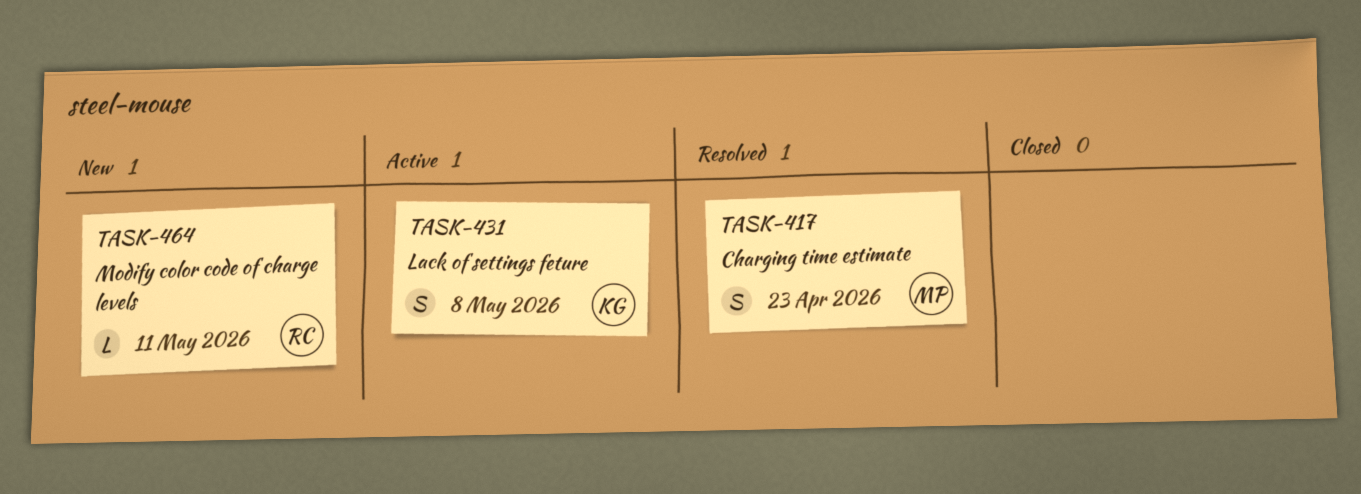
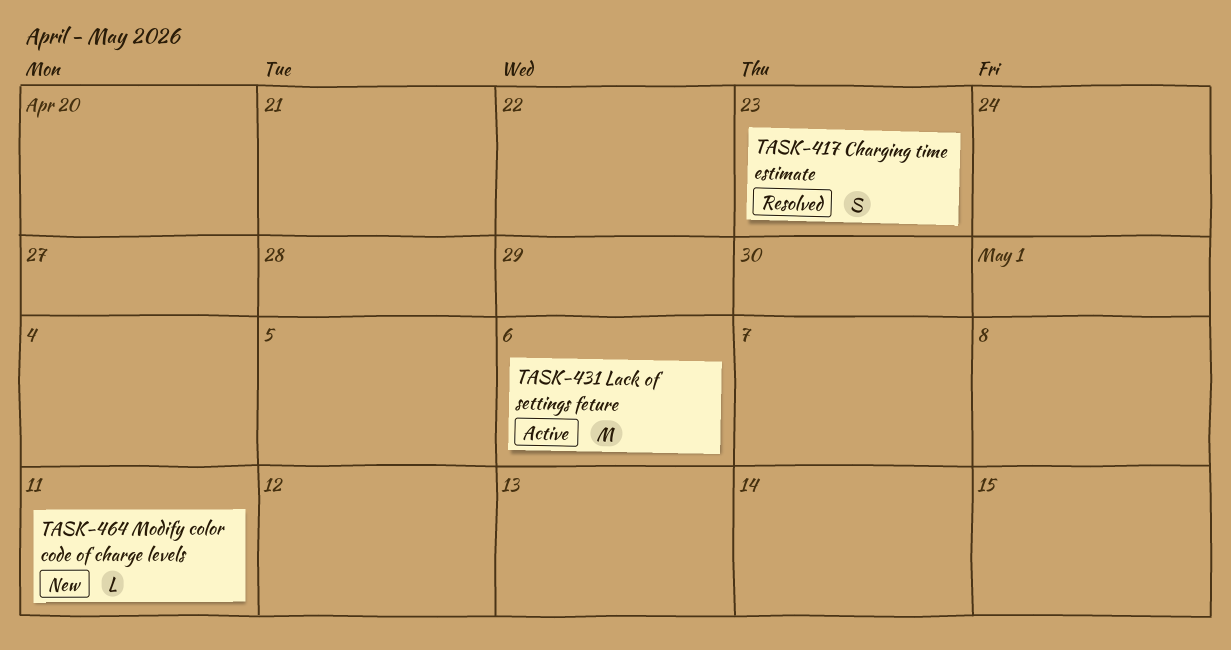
TASK-431, estimate: S -> M
TASK-431, due: May 8 -> May 6

